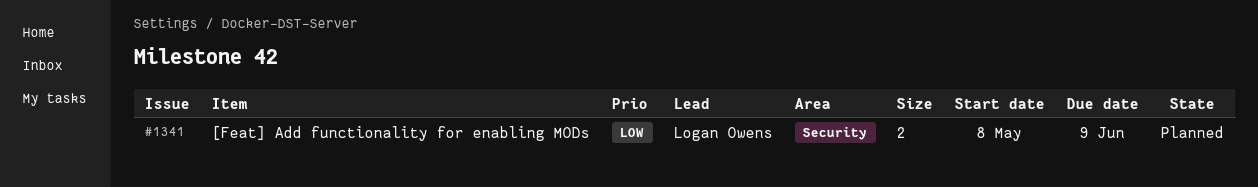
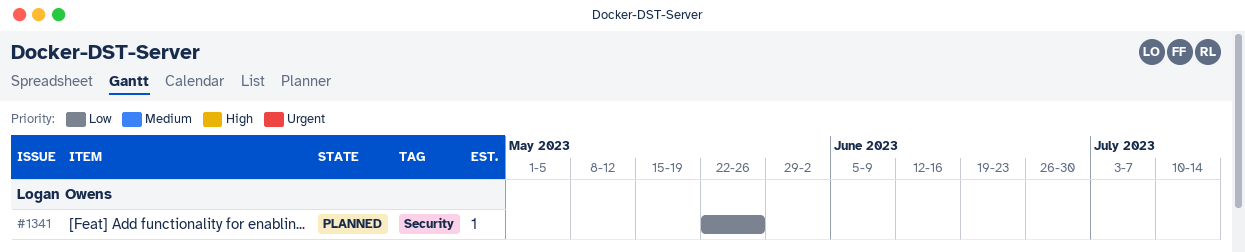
#1341, estimate: 2 -> 1
#1341, start: May 8 -> May 22
#1341, due: Jun 9 -> May 26

